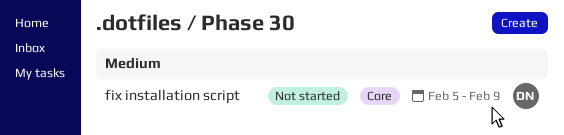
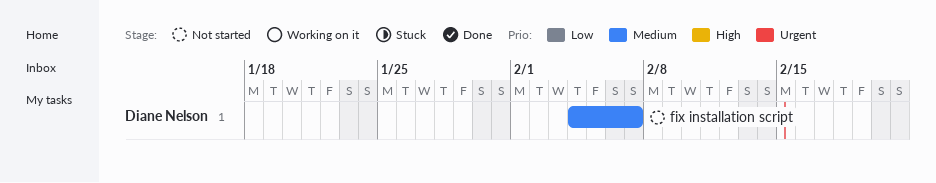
fix installation script, start: Feb 5 -> Feb 4
fix installation script, due: Feb 9 -> Feb 7

